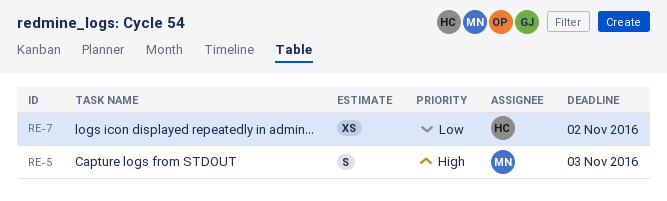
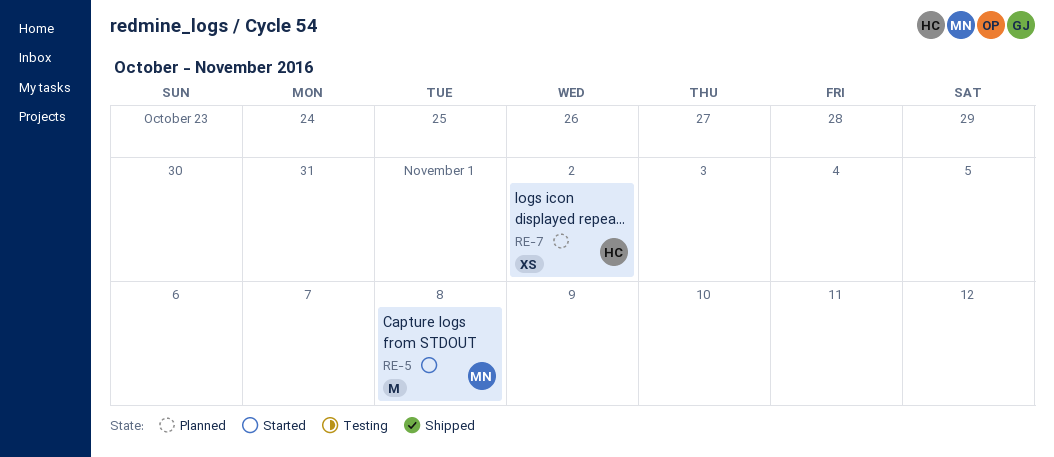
RE-5, estimate: S -> M
RE-5, due: Nov 3 -> Nov 8

